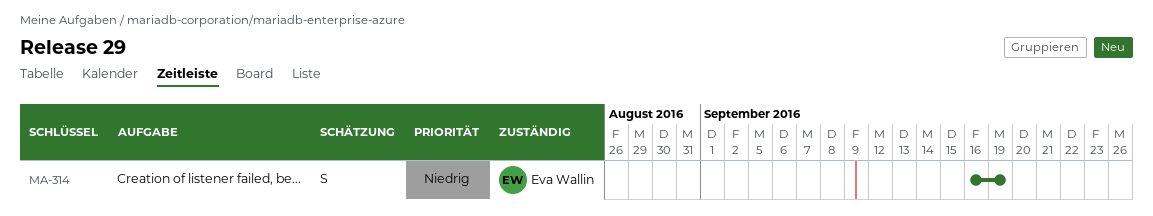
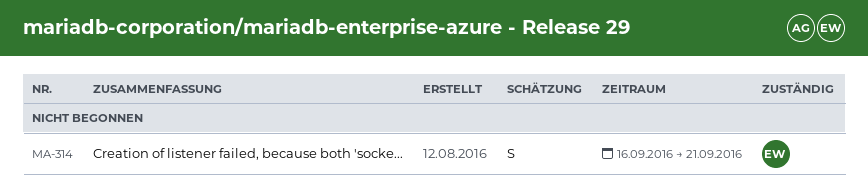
MA-314, due: Sep 19 -> Sep 21

